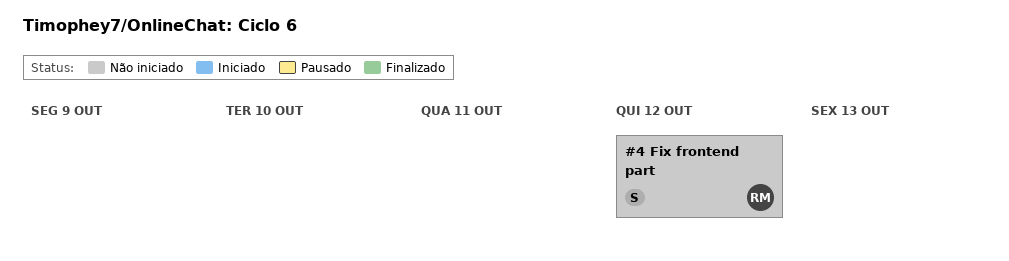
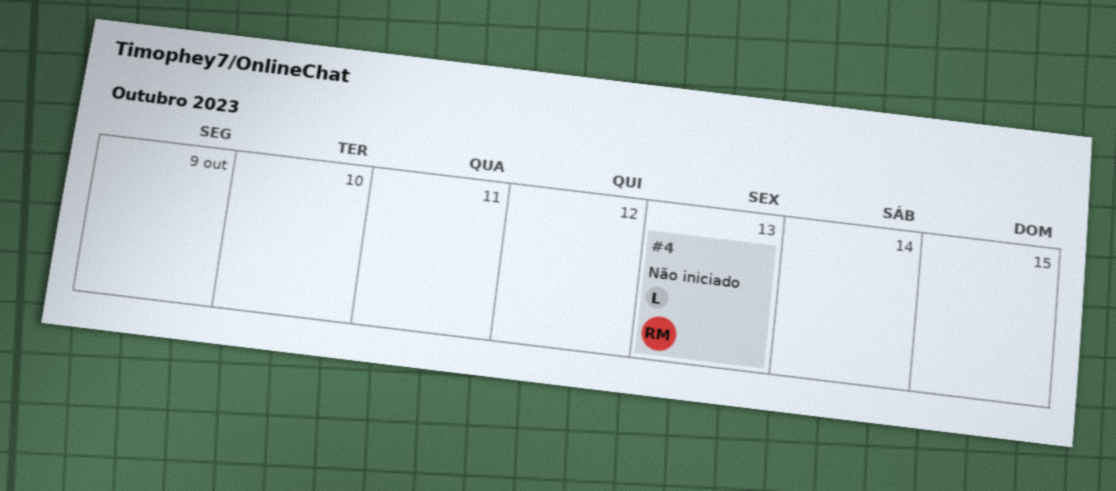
#4, estimate: S -> L
#4, due: Oct 12 -> Oct 13

